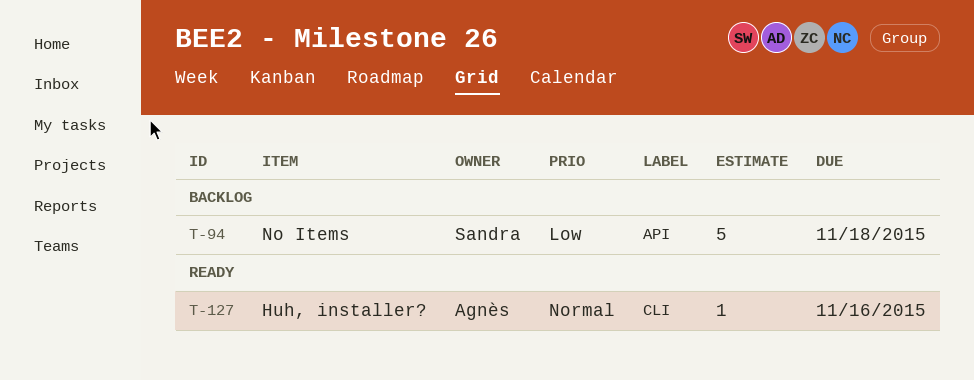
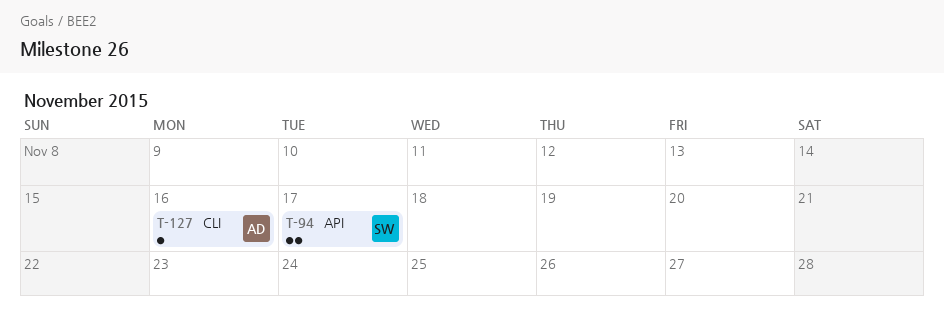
T-94, estimate: 5 -> 2
T-94, due: Nov 18 -> Nov 17

